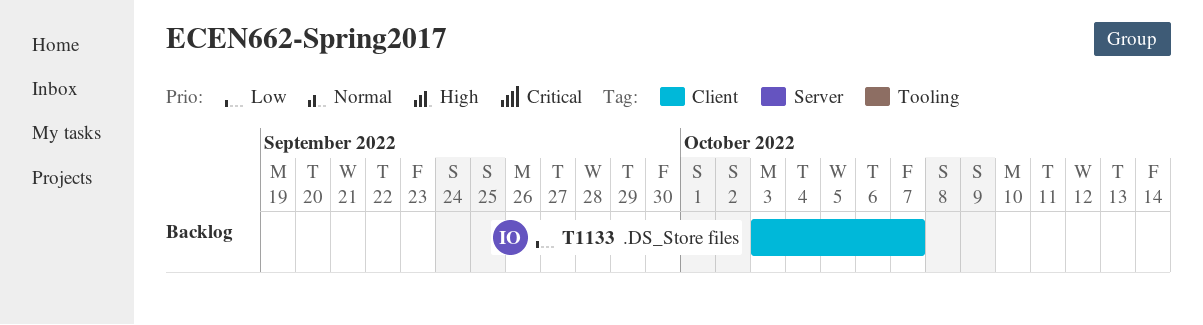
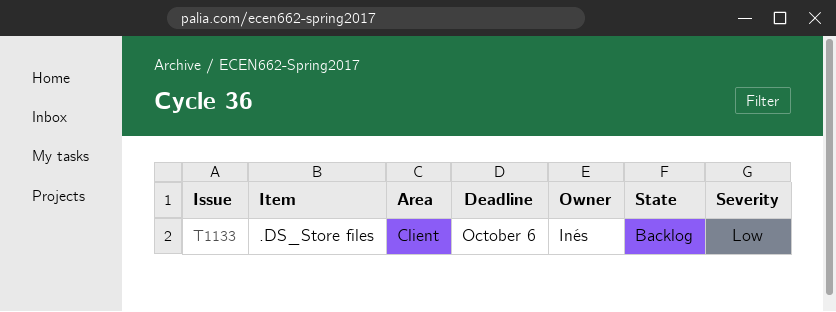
T1133, due: Oct 7 -> Oct 6

